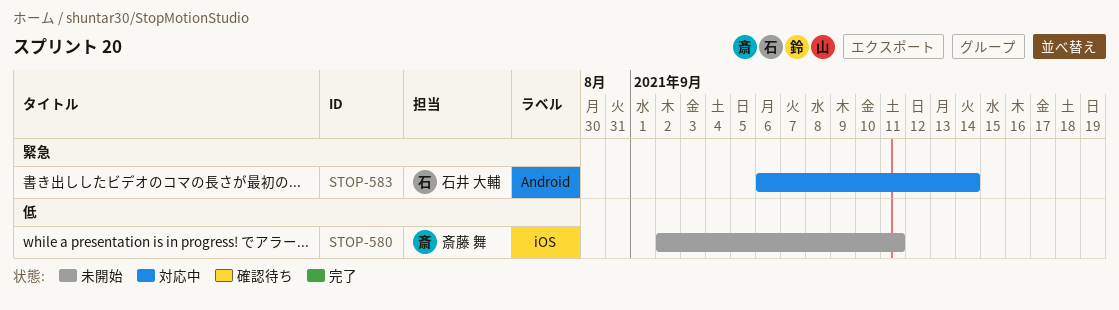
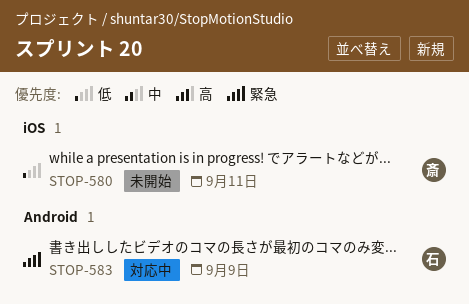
STOP-583, due: Sep 14 -> Sep 9

